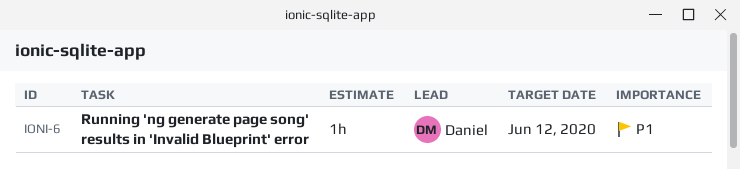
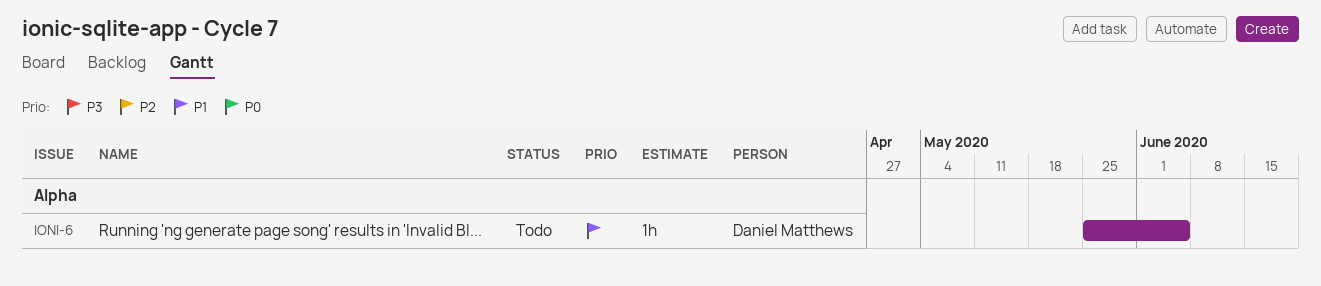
IONI-6, due: Jun 12 -> Jun 5

